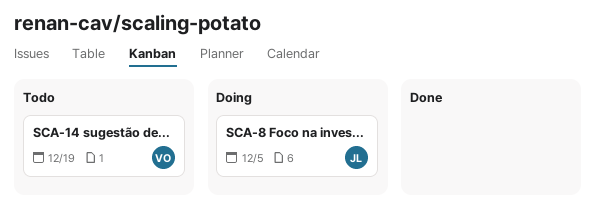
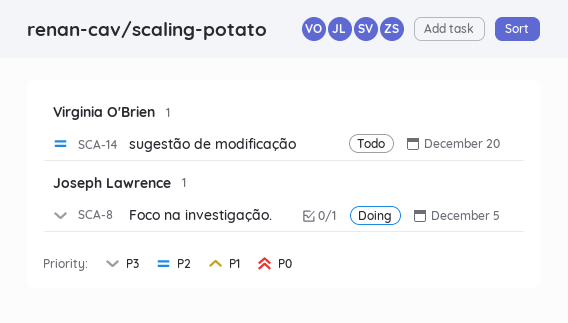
SCA-14, due: Dec 19 -> Dec 20

